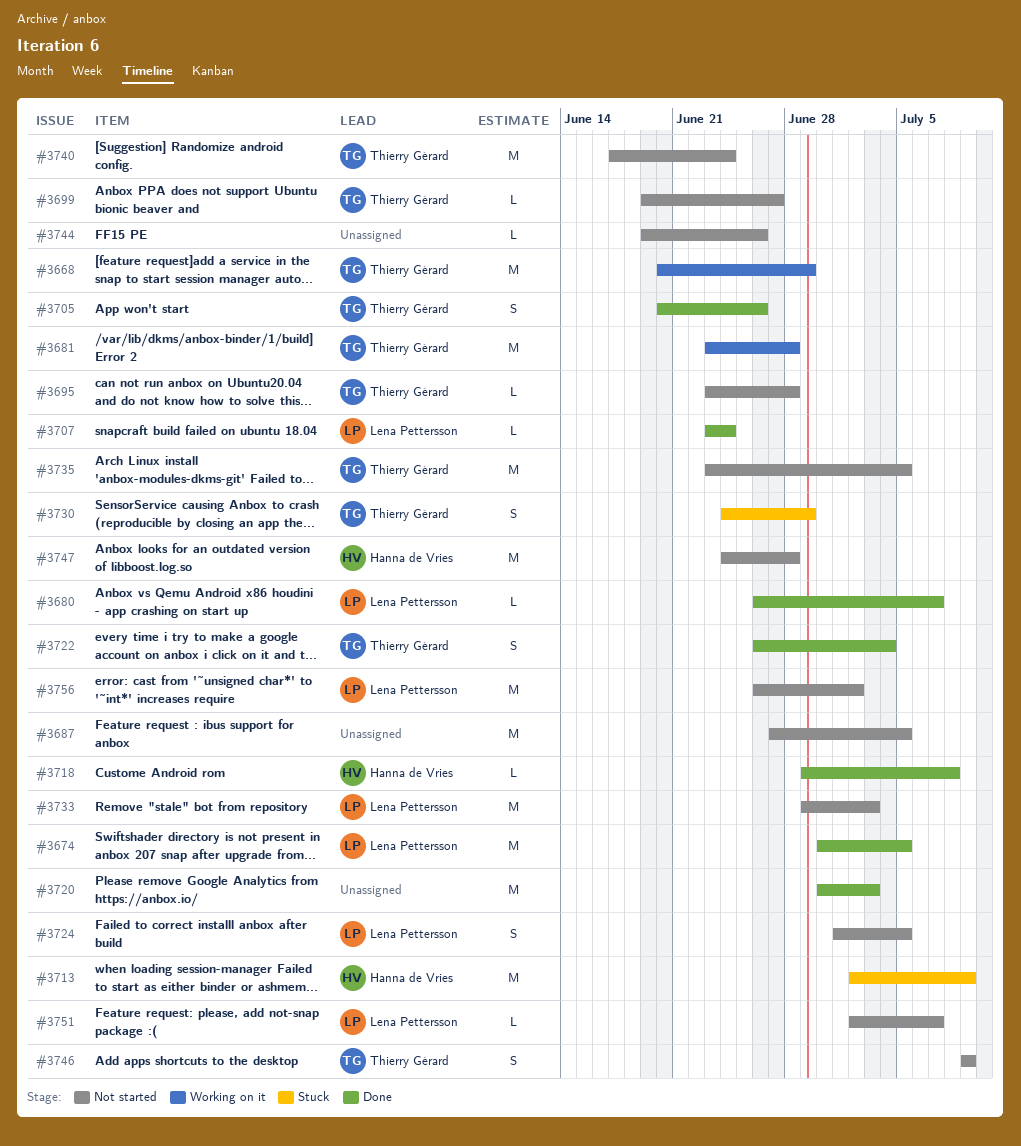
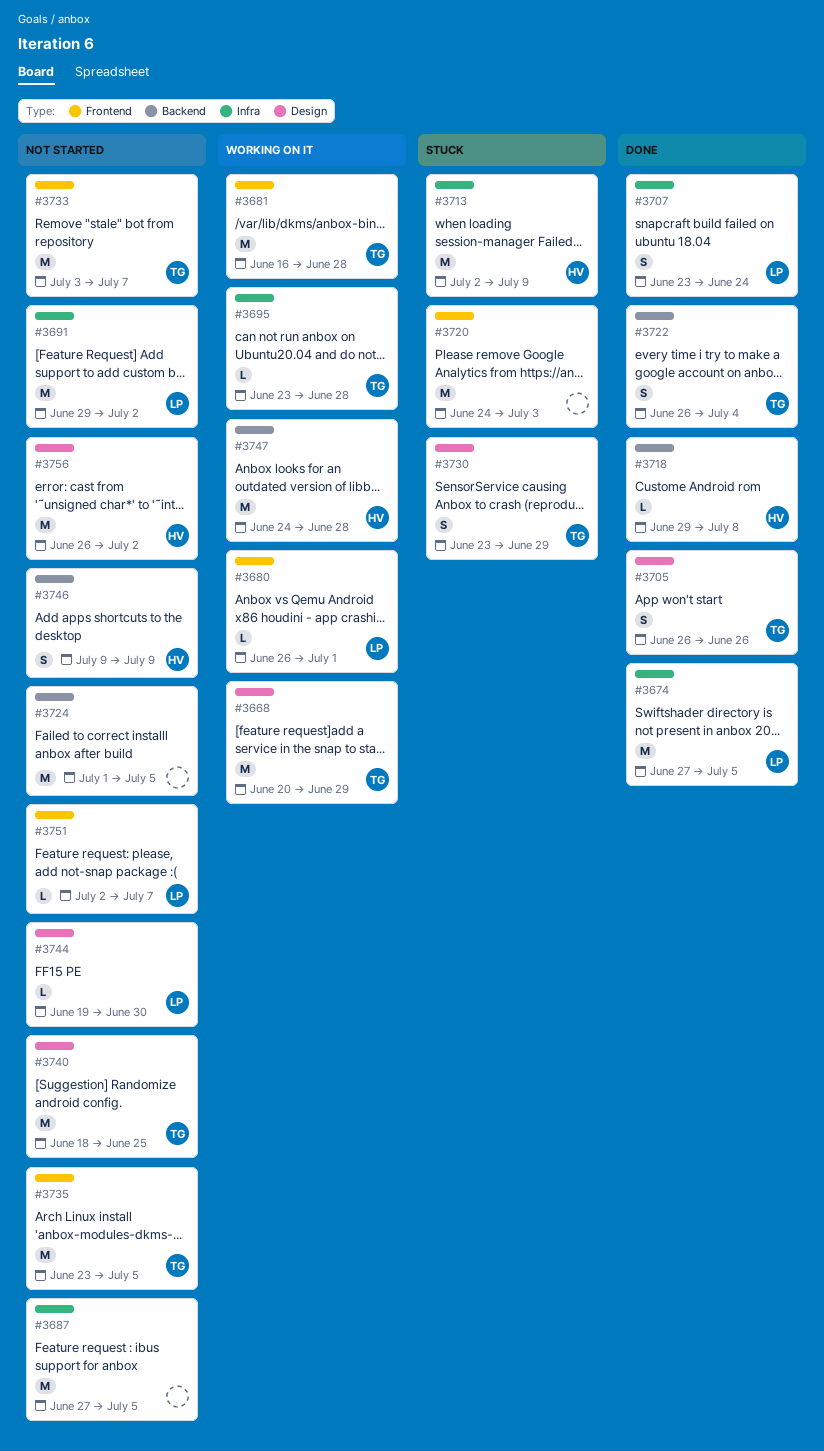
#3674, start: Jun 30 -> Jun 27
#3680, status: Done -> Working on it
#3680, due: Jul 7 -> Jul 1
#3681, start: Jun 23 -> Jun 16
#3691: none -> present
#3695, status: Not started -> Working on it
#3699: present -> none
#3705, start: Jun 20 -> Jun 26
#3707, estimate: L -> S
#3720, status: Done -> Stuck
#3720, start: Jun 30 -> Jun 24
#3724, owner: Lena Pettersson -> none
#3724, estimate: S -> M
#3730, start: Jun 24 -> Jun 23
#3733, owner: Lena Pettersson -> Thierry Gérard
#3733, start: Jun 29 -> Jul 3
#3733, due: Jul 3 -> Jul 7
#3740, start: Jun 17 -> Jun 18
#3740, due: Jun 24 -> Jun 25
#3744, owner: none -> Lena Pettersson
#3744, due: Jun 26 -> Jun 30
#3746, owner: Thierry Gérard -> Hanna de Vries
#3747, status: Not started -> Working on it
#3756, owner: Lena Pettersson -> Hanna de Vries

